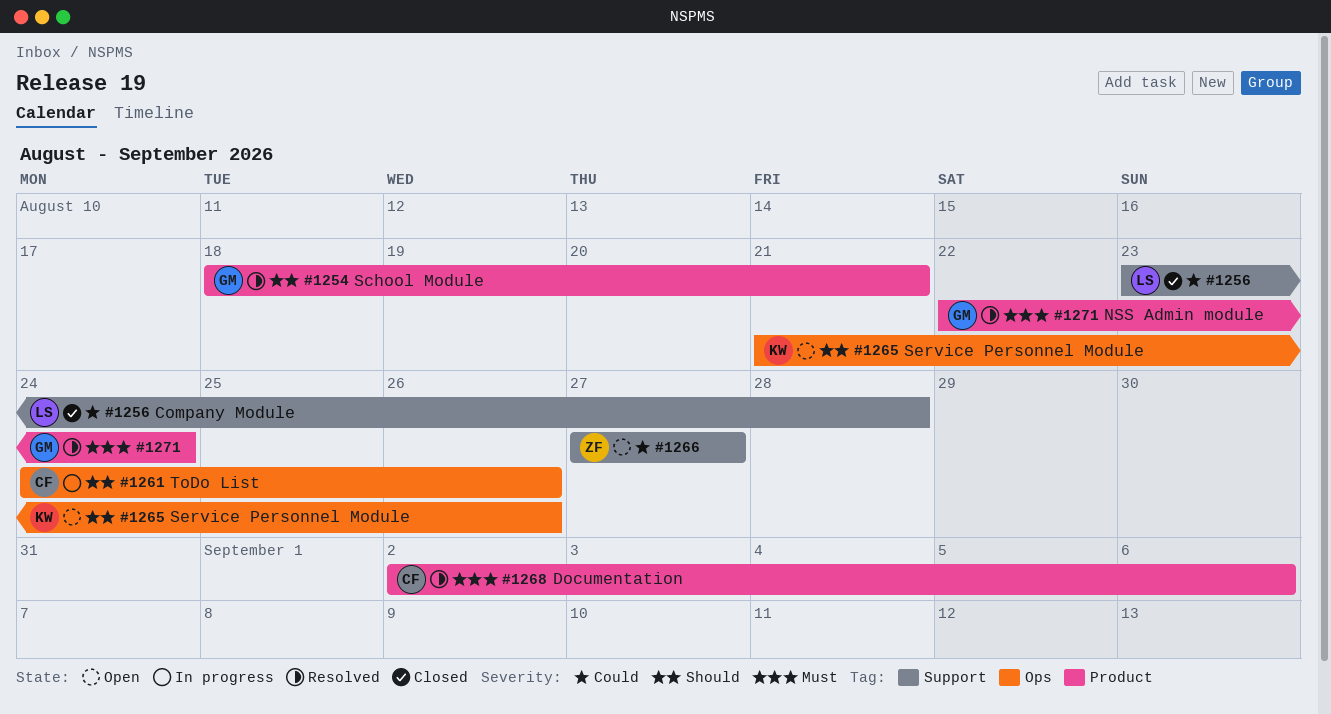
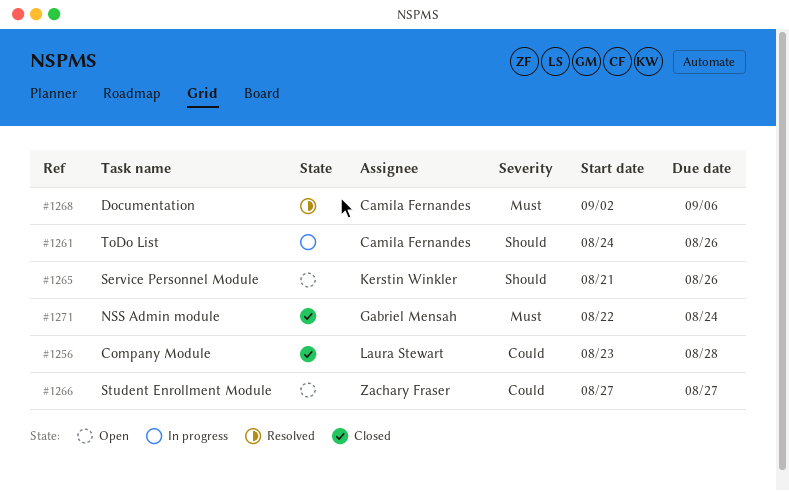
#1254: present -> none
#1271, status: Resolved -> Closed

